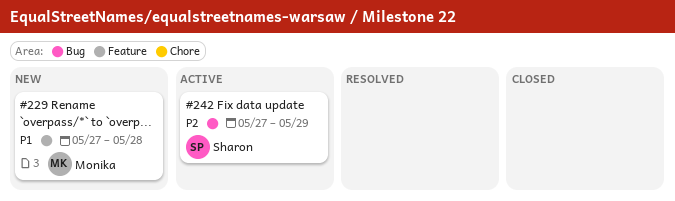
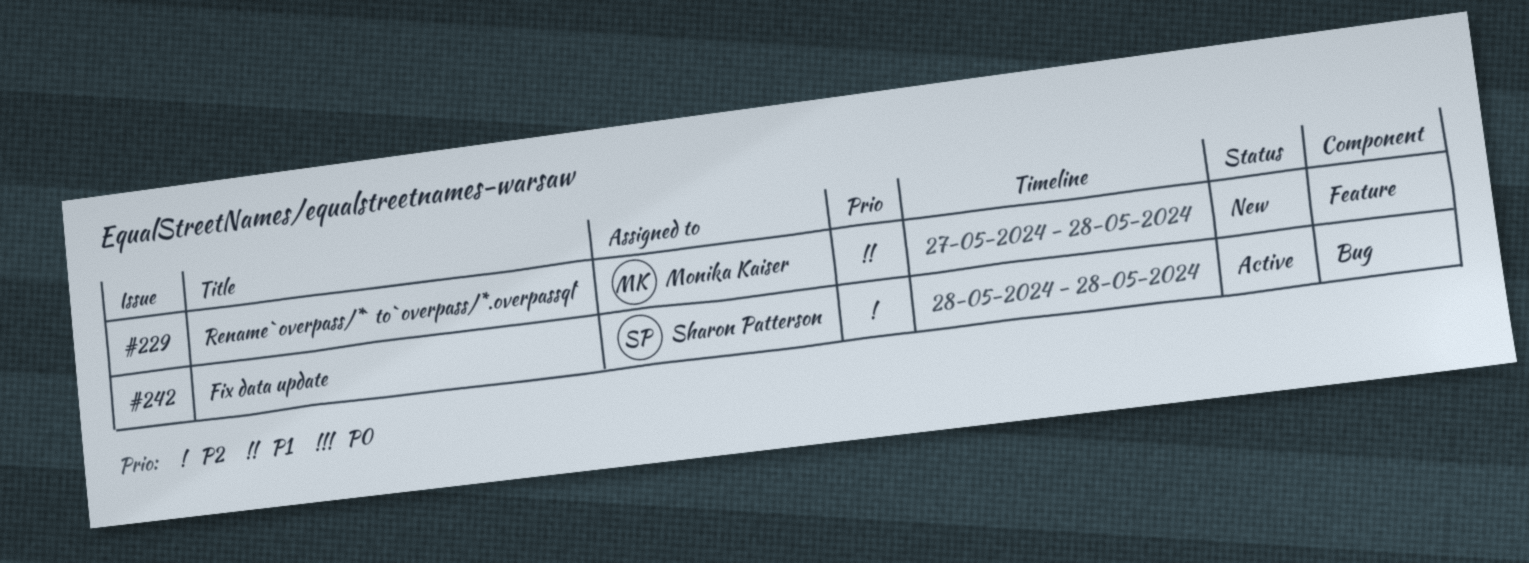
#242, start: May 27 -> May 28
#242, due: May 29 -> May 28

